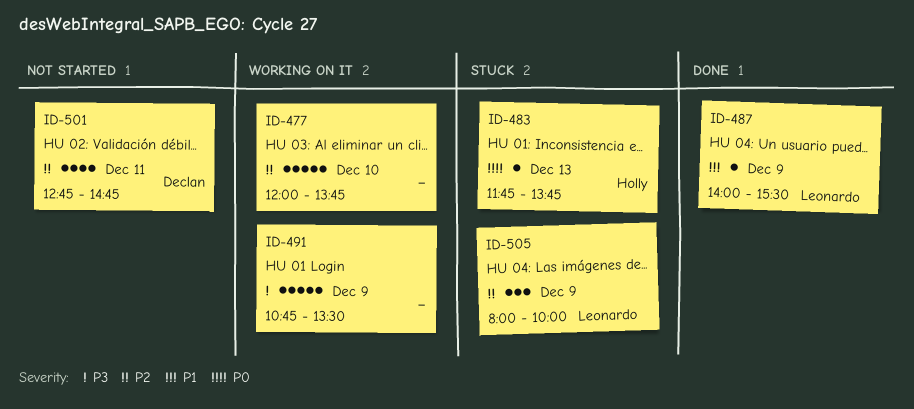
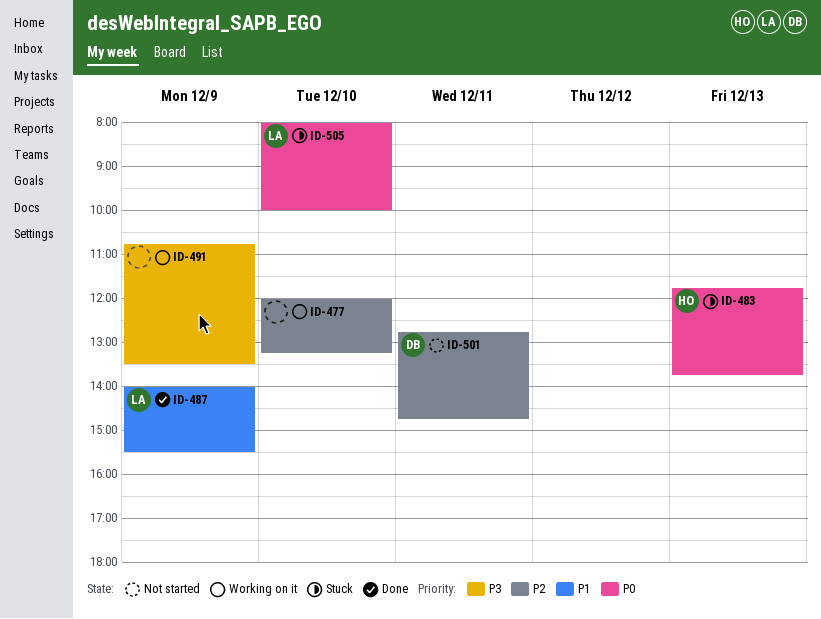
ID-477, ends: 13:45 -> 13:15
ID-505, priority: P2 -> P0
ID-505, day: Dec 9 -> Dec 10

